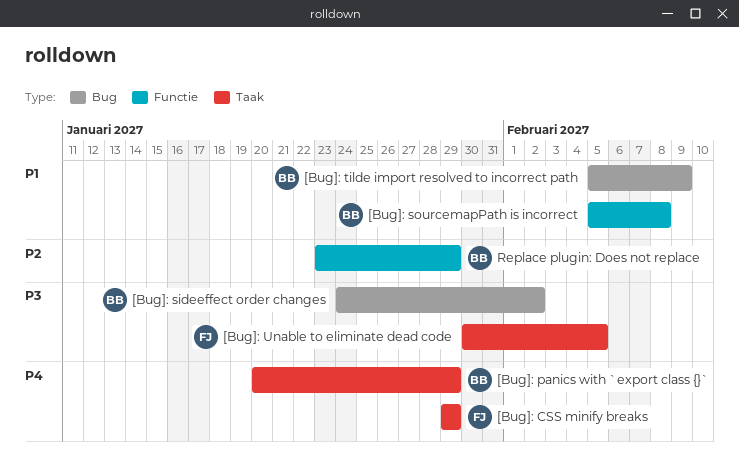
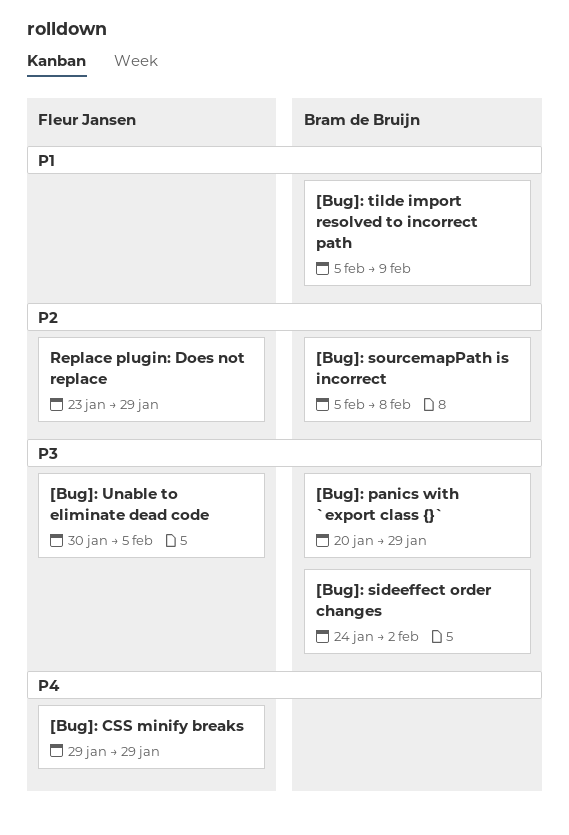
[Bug]: panics with `export class {}`, priority: P4 -> P3
[Bug]: sourcemapPath is incorrect, priority: P1 -> P2
Replace plugin: Does not replace, owner: Bram de Bruijn -> Fleur Jansen

